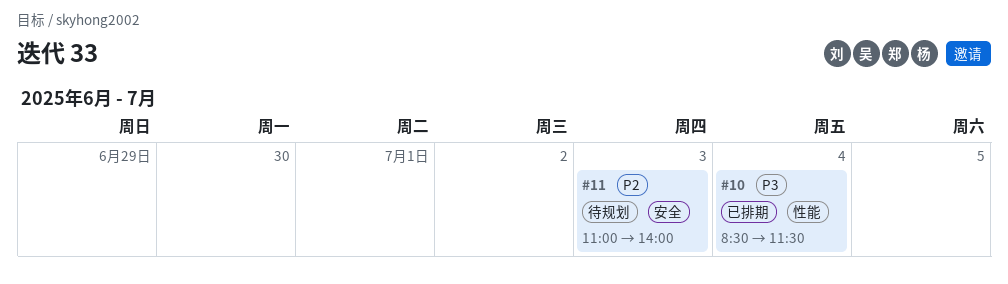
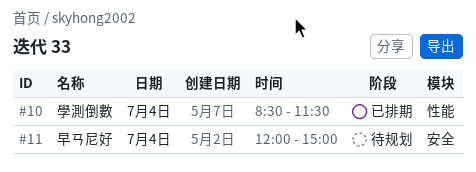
#11, day: Jul 3 -> Jul 4
#11, begins: 11:00 -> 12:00
#11, ends: 14:00 -> 15:00

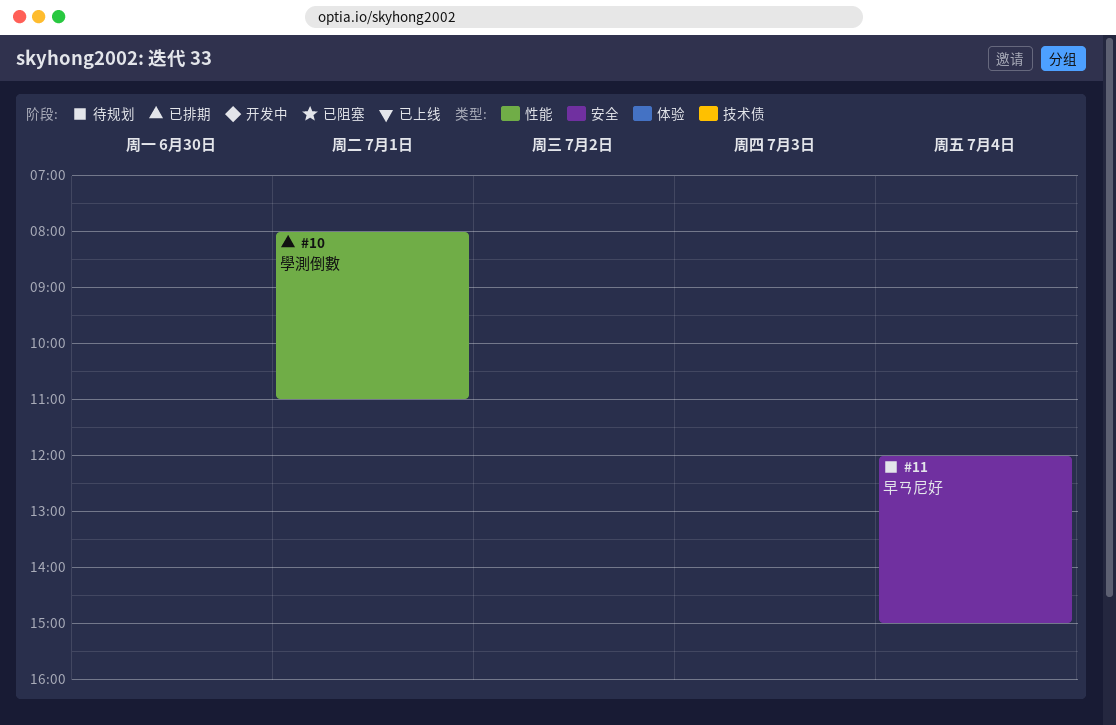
#10, day: Jul 4 -> Jul 1
#10, begins: 08:30 -> 08:00
#10, ends: 11:30 -> 11:00

